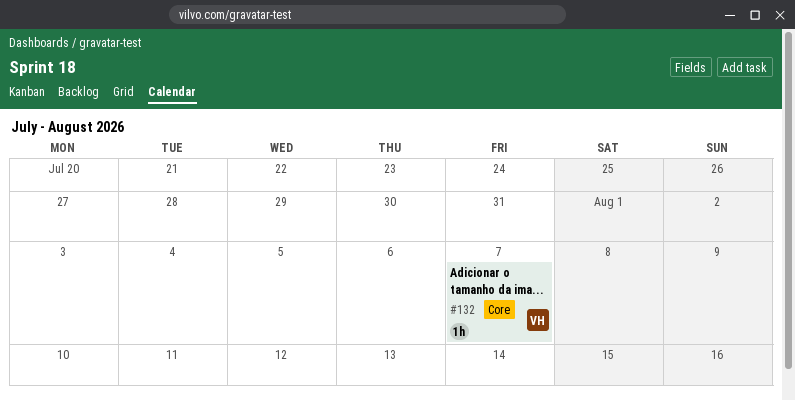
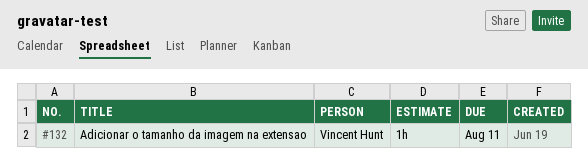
#132, due: Aug 7 -> Aug 11

